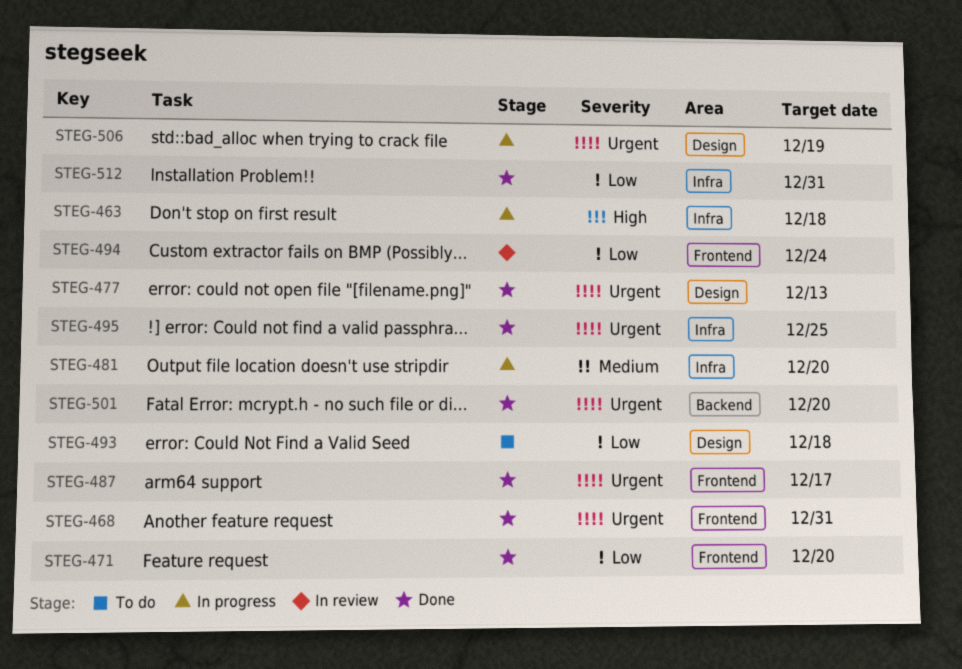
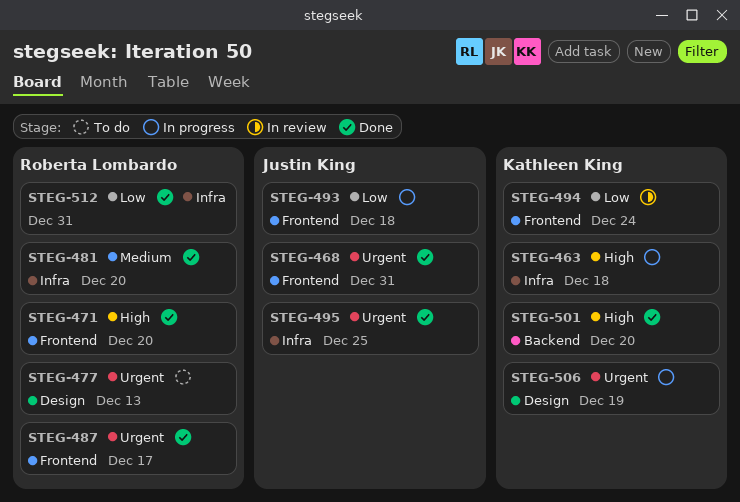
STEG-471, priority: Low -> High
STEG-477, status: Done -> To do
STEG-481, status: In progress -> Done
STEG-493, status: To do -> In progress
STEG-493, label: Design -> Frontend
STEG-501, priority: Urgent -> High

